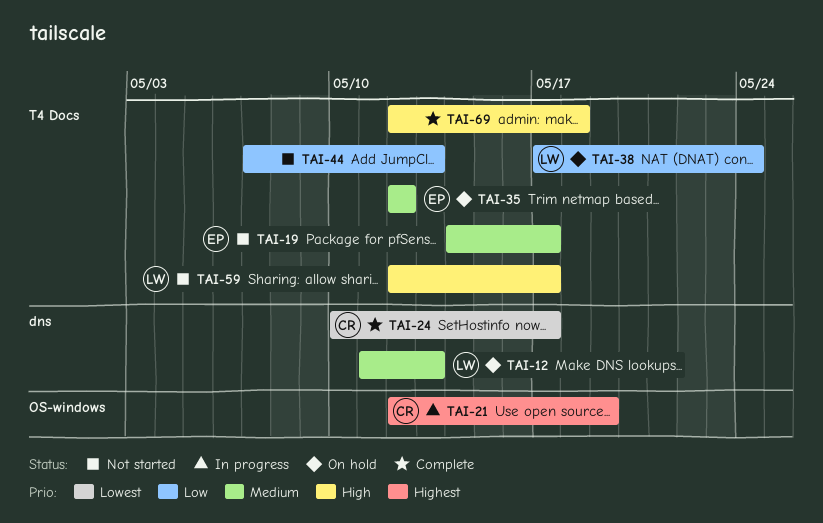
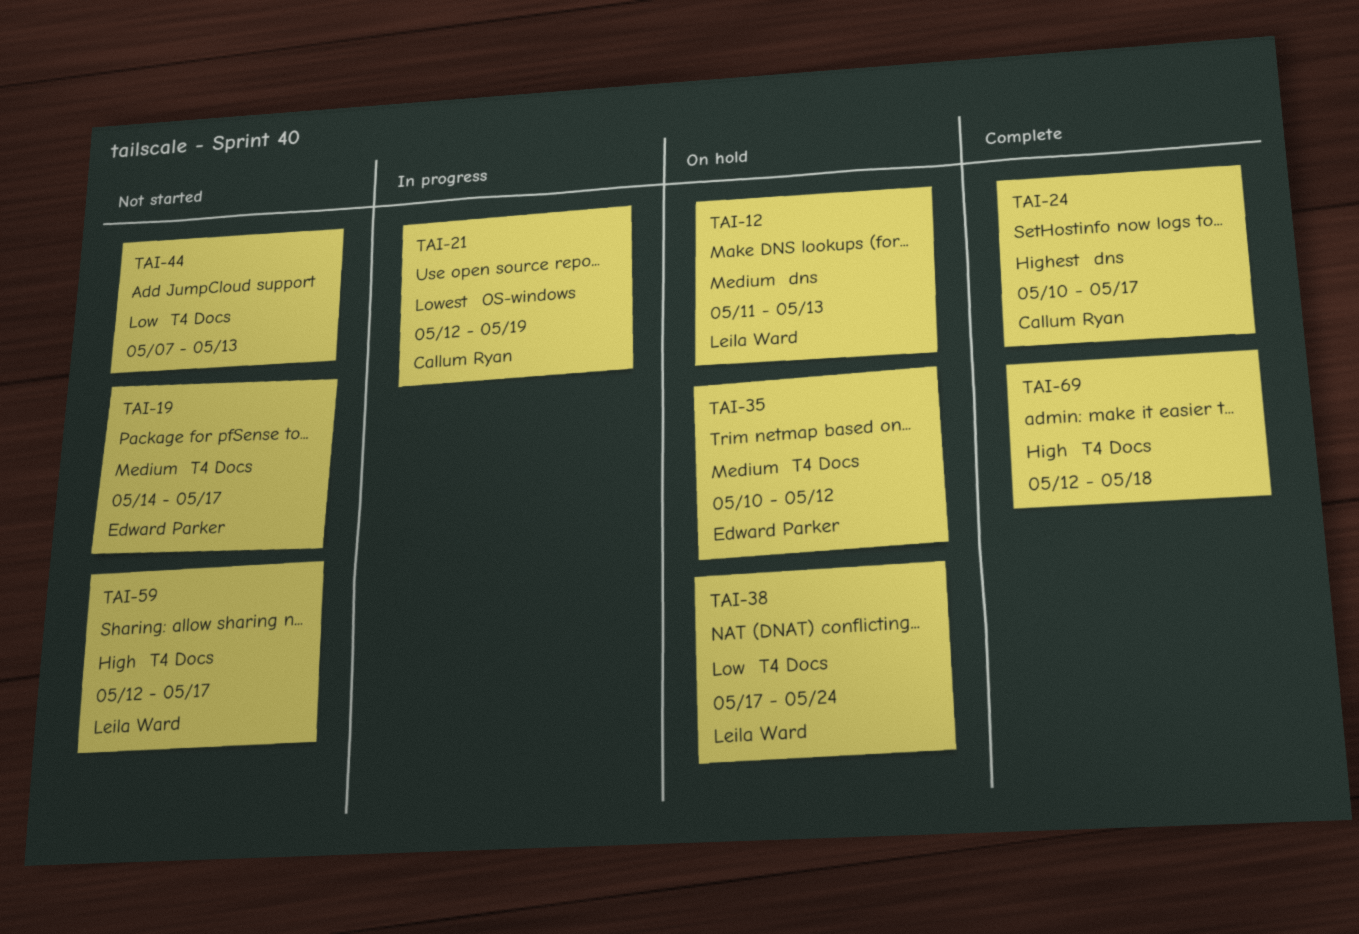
TAI-21, priority: Highest -> Lowest
TAI-24, priority: Lowest -> Highest
TAI-35, start: May 12 -> May 10

